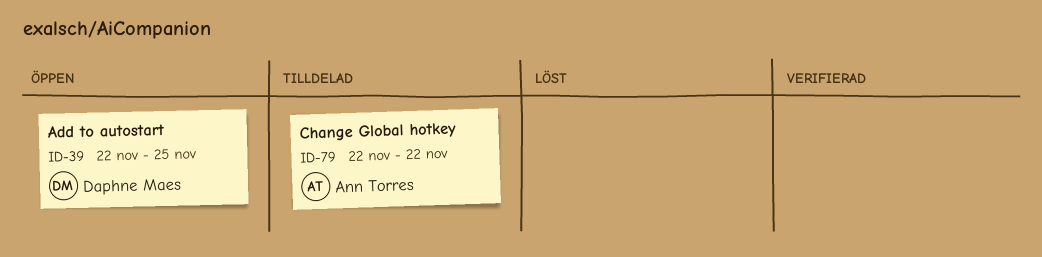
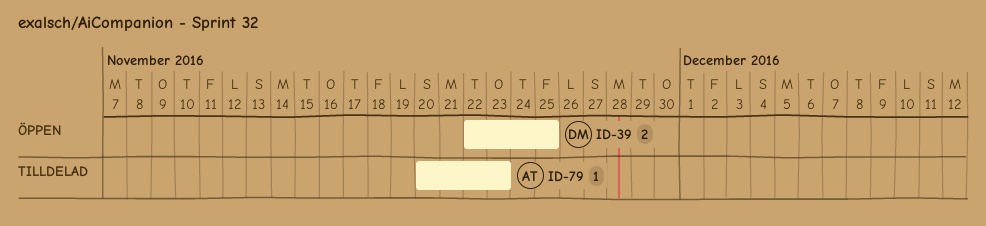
ID-79, start: Nov 22 -> Nov 20
ID-79, due: Nov 22 -> Nov 23

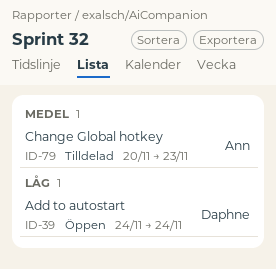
ID-39, start: Nov 22 -> Nov 24
ID-39, due: Nov 25 -> Nov 24

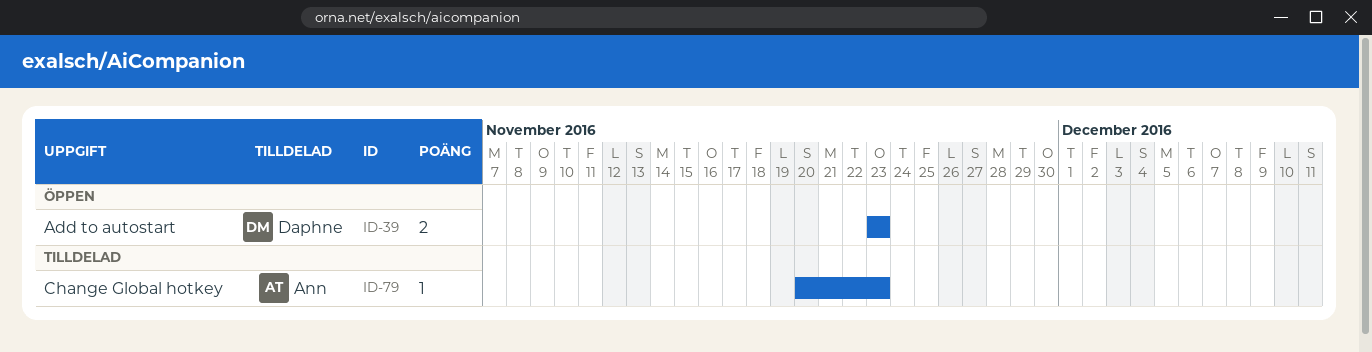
ID-39, start: Nov 24 -> Nov 23
ID-39, due: Nov 24 -> Nov 23

